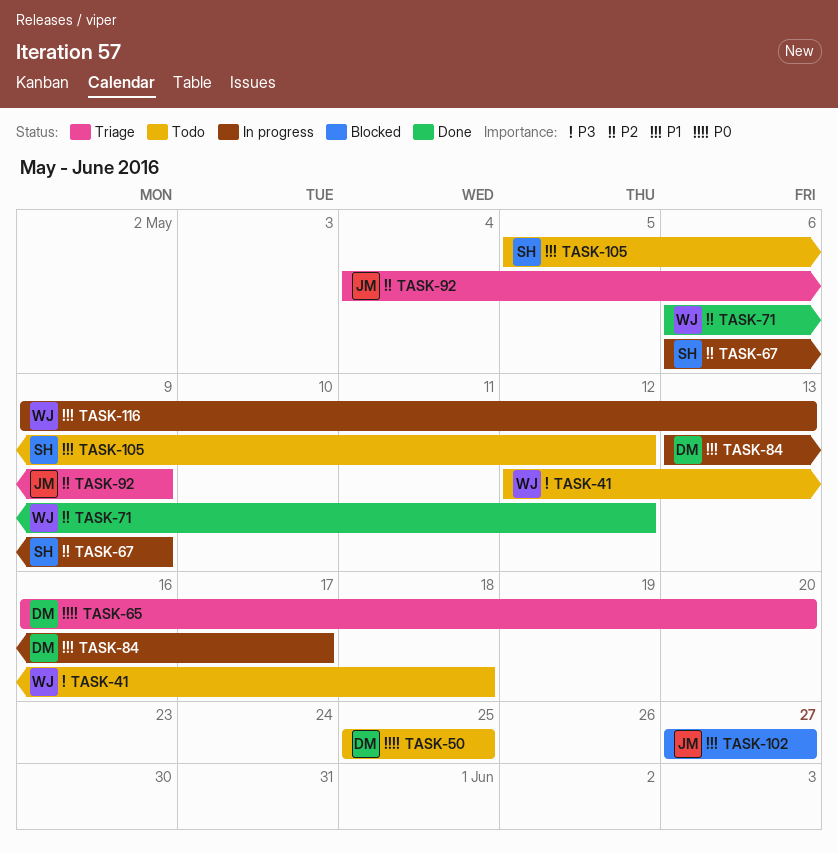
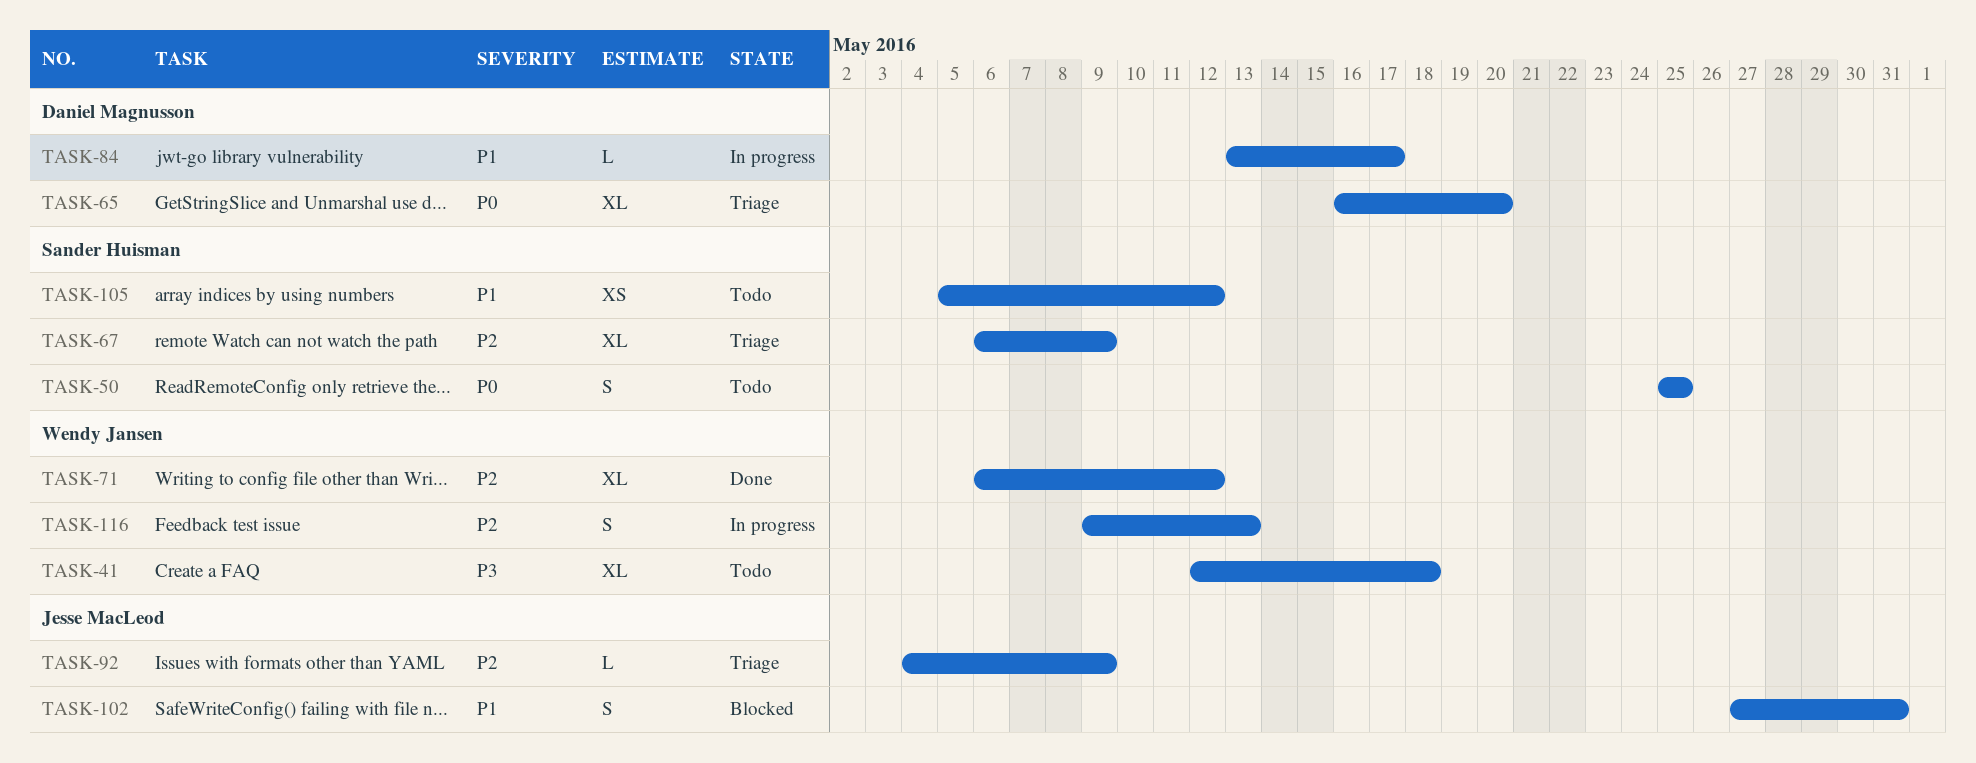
TASK-50, owner: Daniel Magnusson -> Sander Huisman
TASK-67, status: In progress -> Triage
TASK-102, due: May 27 -> May 31
TASK-116, priority: P1 -> P2

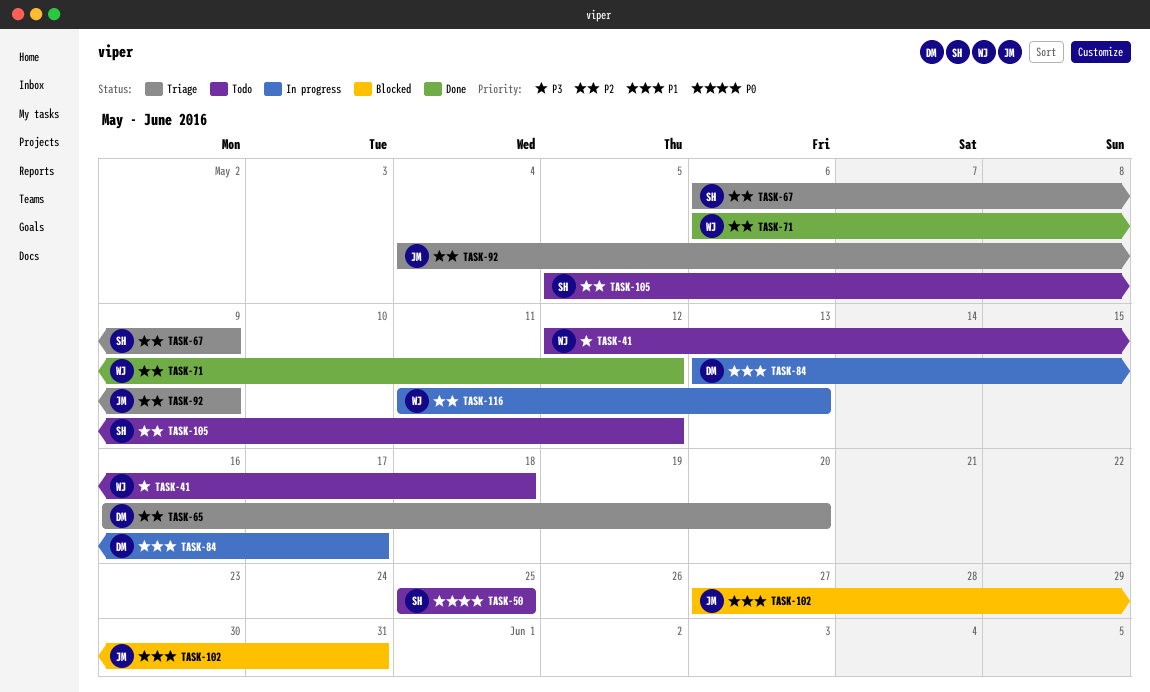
TASK-65, priority: P0 -> P2
TASK-105, priority: P1 -> P2
TASK-116, start: May 9 -> May 11

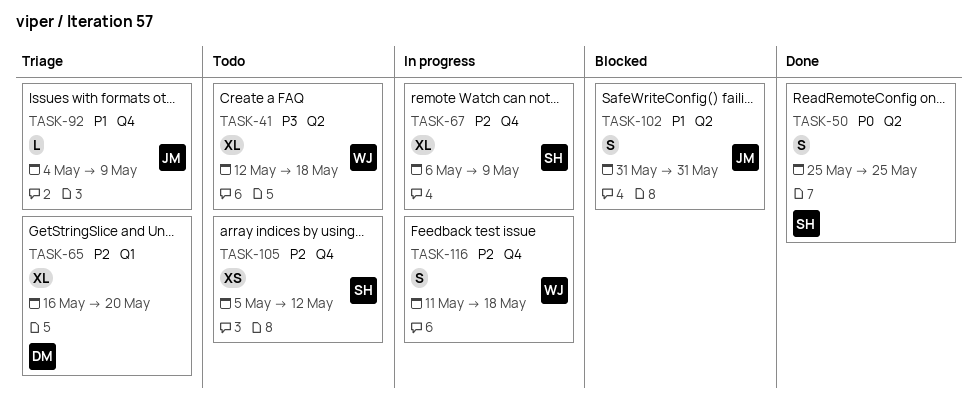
TASK-50, status: Todo -> Done
TASK-67, status: Triage -> In progress
TASK-71: present -> none
TASK-84: present -> none
TASK-92, priority: P2 -> P1
TASK-102, start: May 27 -> May 31
TASK-116, due: May 13 -> May 18

